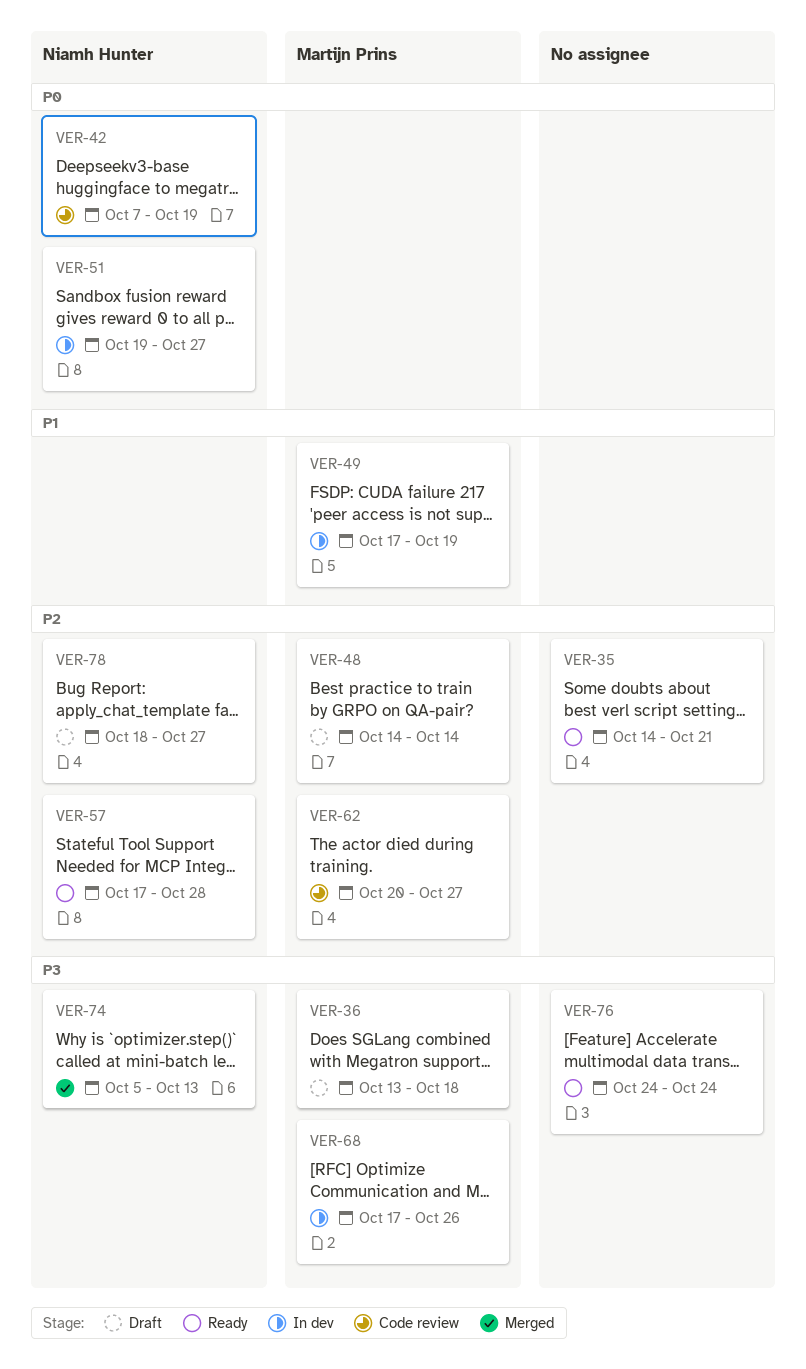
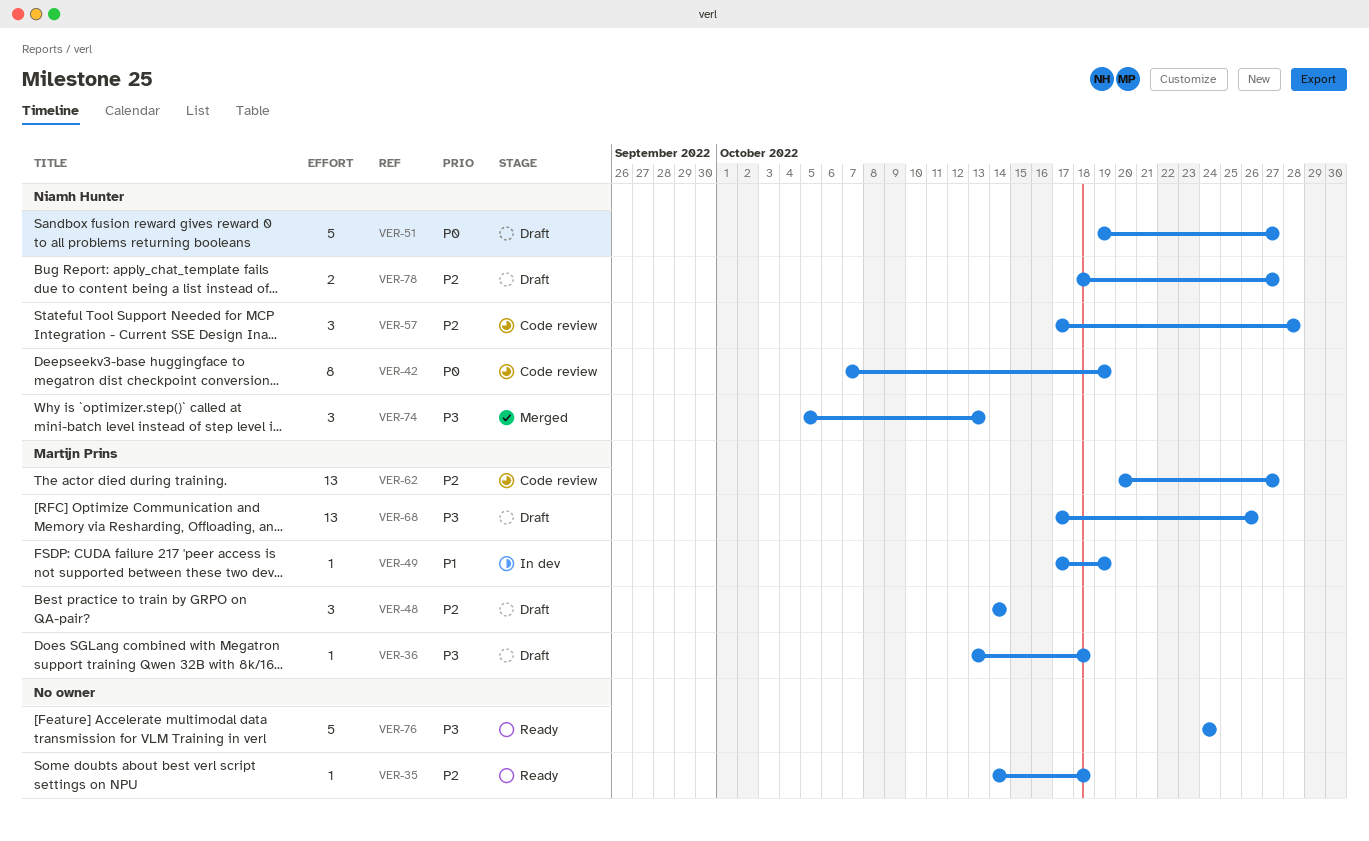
VER-35, due: Oct 21 -> Oct 18
VER-51, status: In dev -> Draft
VER-57, status: Ready -> Code review
VER-68, status: In dev -> Draft

